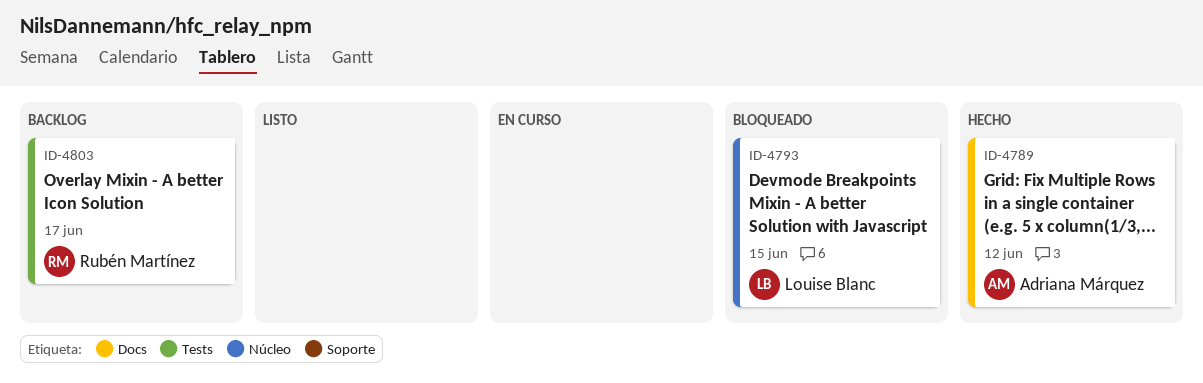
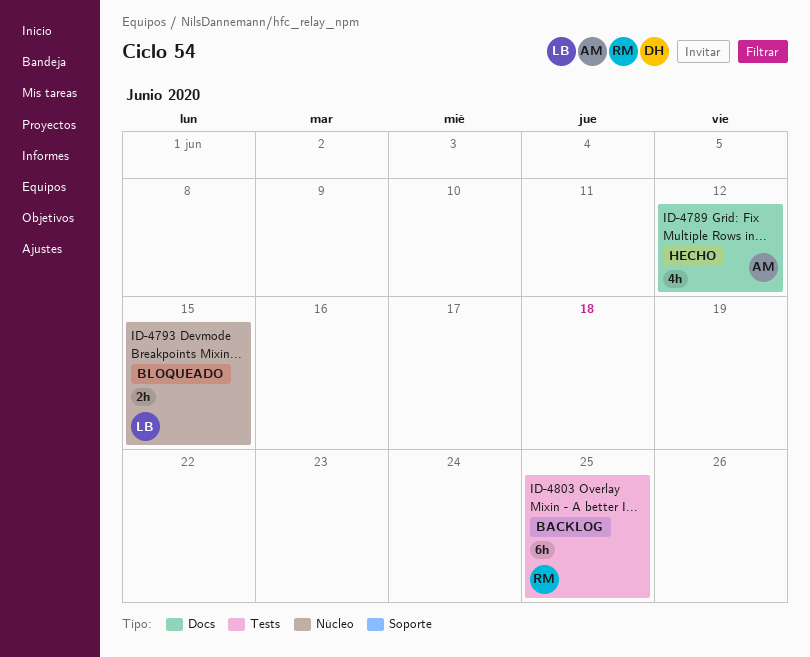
ID-4803, due: Jun 17 -> Jun 25

